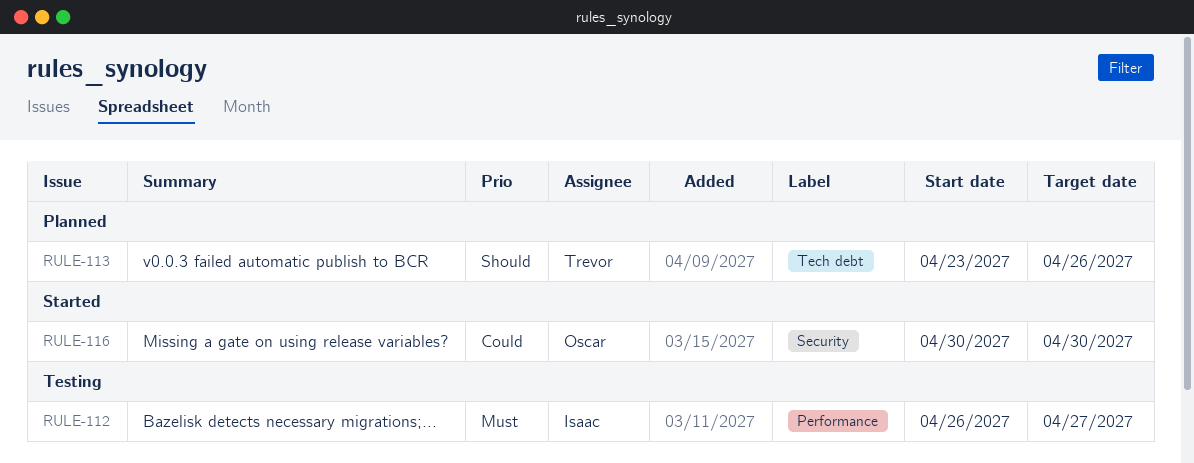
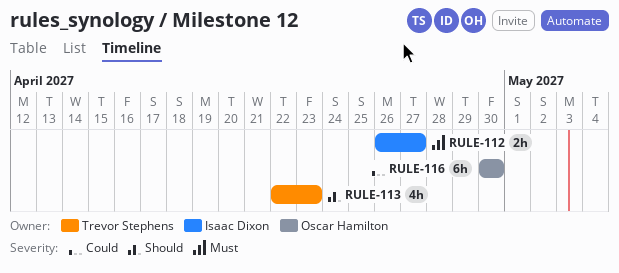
RULE-113, start: Apr 23 -> Apr 22
RULE-113, due: Apr 26 -> Apr 23

